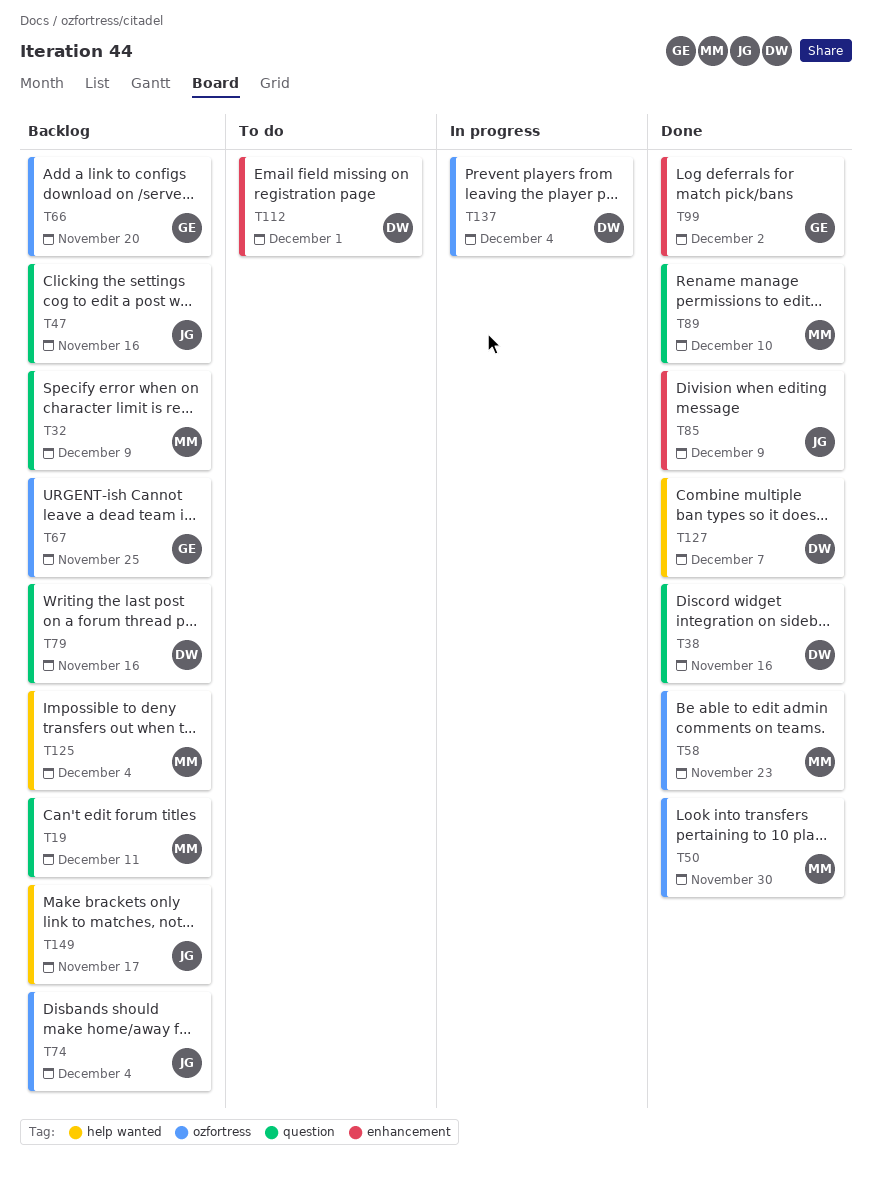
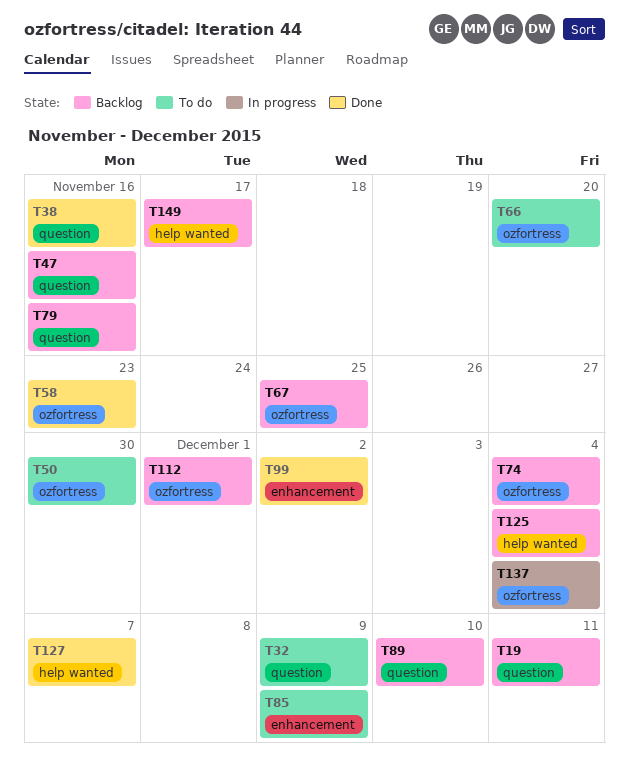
T32, status: Backlog -> To do
T50, status: Done -> To do
T66, status: Backlog -> To do
T85, status: Done -> To do
T89, status: Done -> Backlog
T112, status: To do -> Backlog
T112, label: enhancement -> ozfortress

